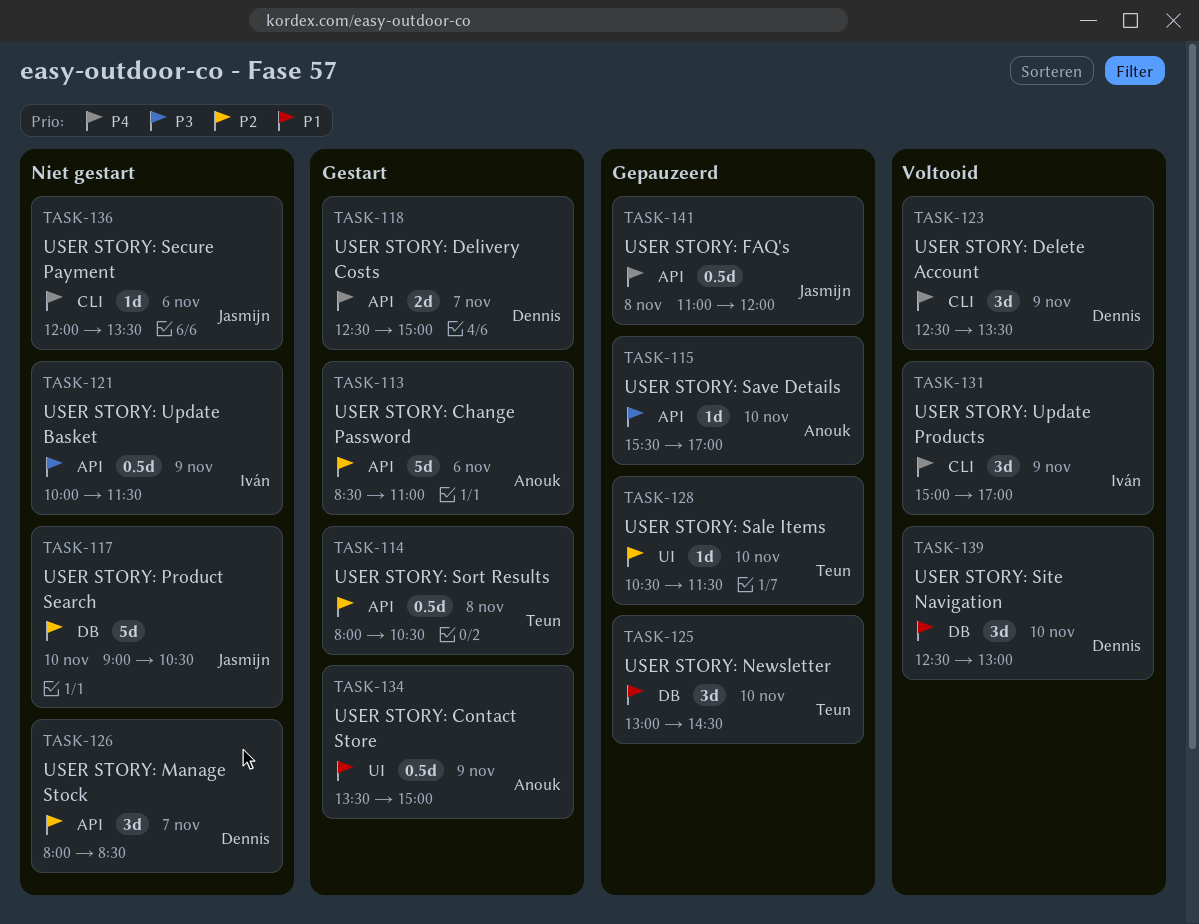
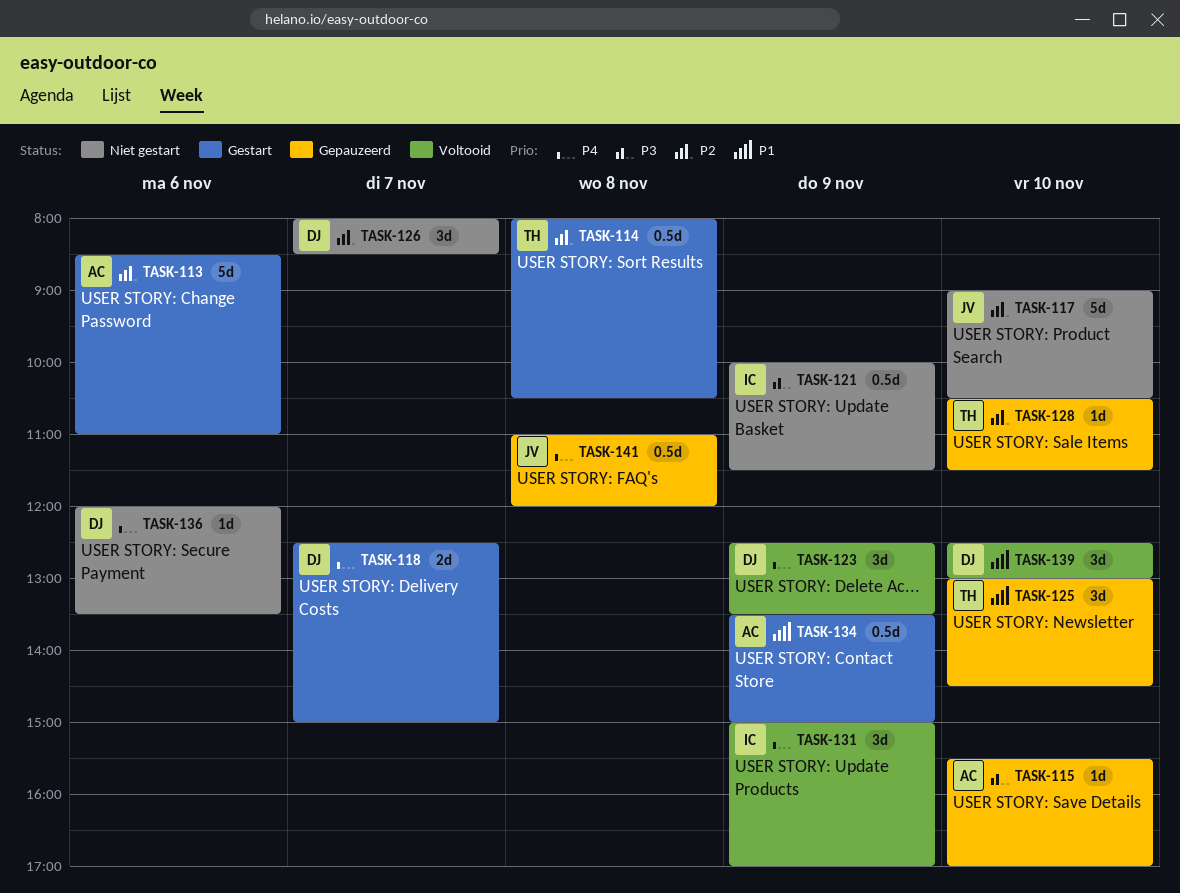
TASK-136, owner: Jasmijn -> Dennis

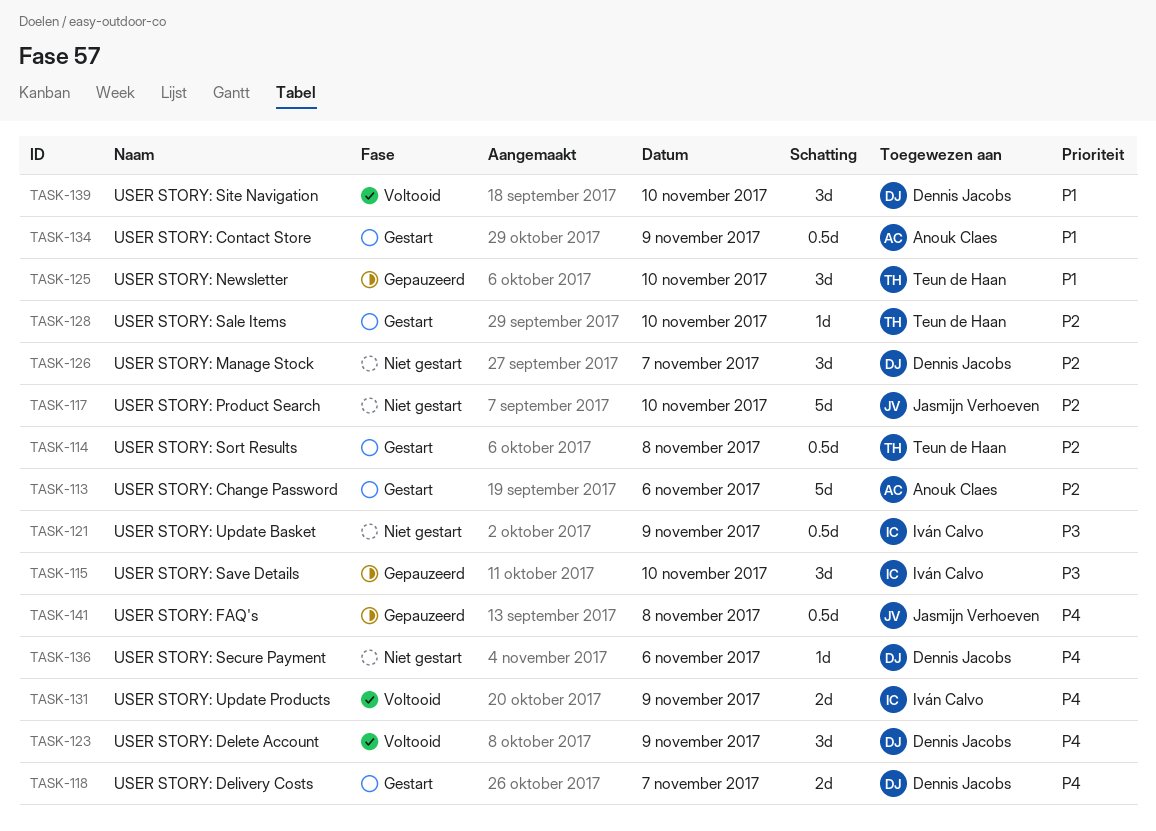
TASK-115, owner: Anouk Claes -> Iván Calvo
TASK-115, estimate: 1d -> 3d
TASK-128, status: Gepauzeerd -> Gestart
TASK-131, estimate: 3d -> 2d

